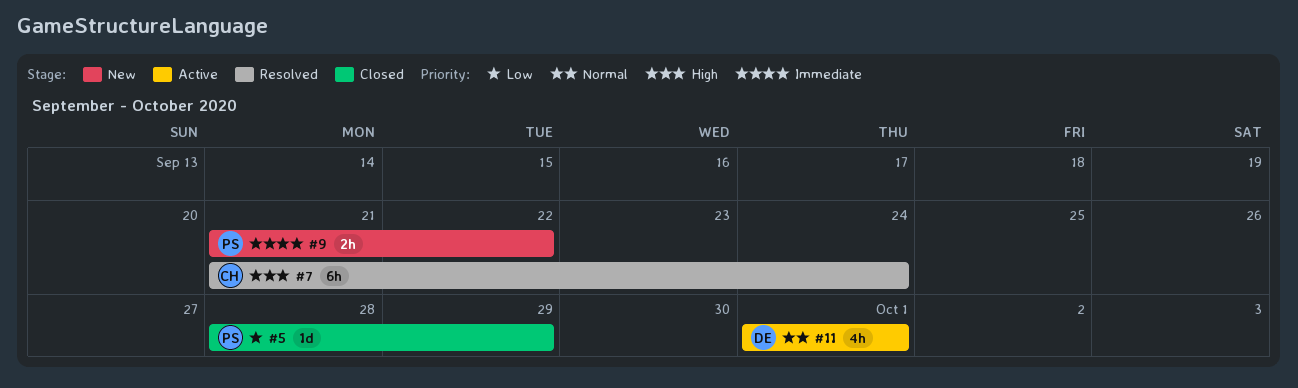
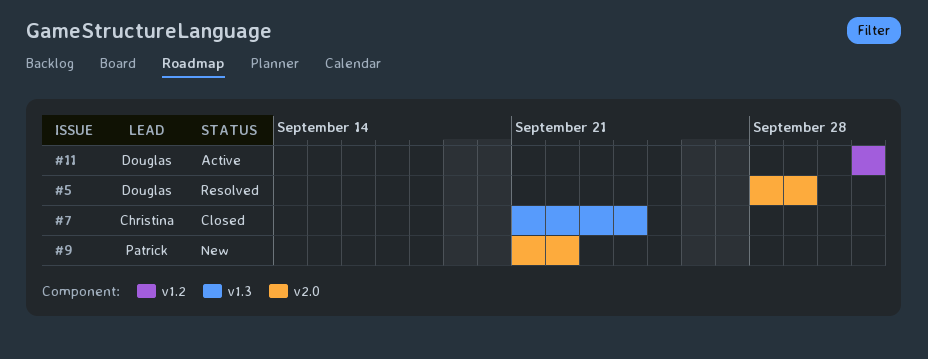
#5, status: Closed -> Resolved
#5, owner: Patrick -> Douglas
#7, status: Resolved -> Closed

